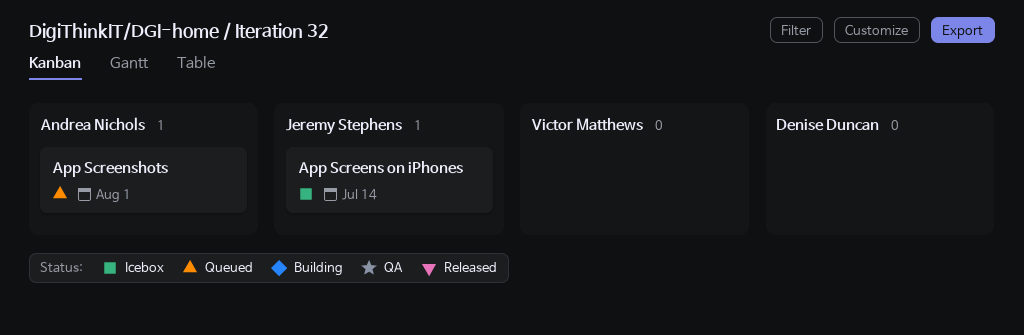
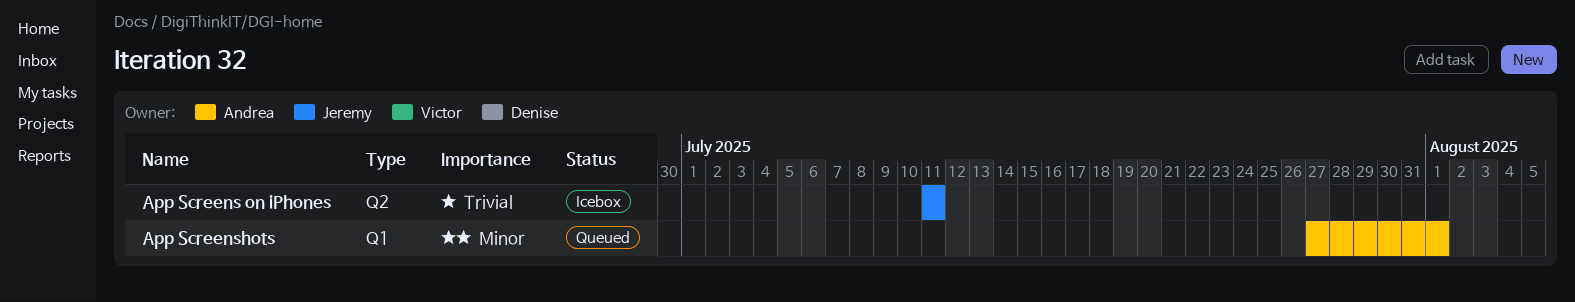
App Screens on iPhones, due: Jul 14 -> Jul 11

